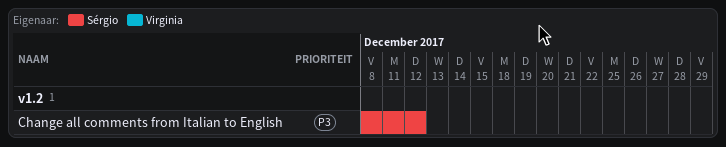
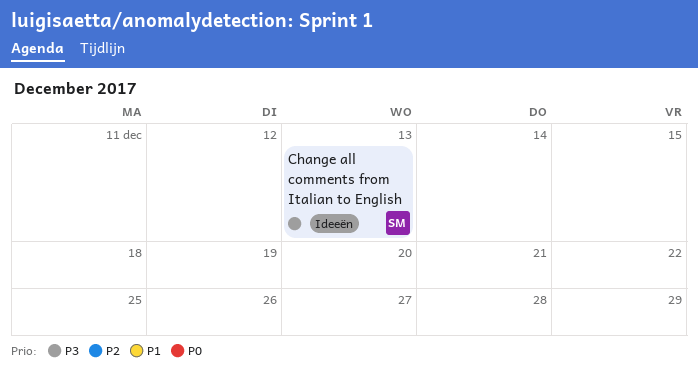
Change all comments from Italian to English, due: Dec 12 -> Dec 13

